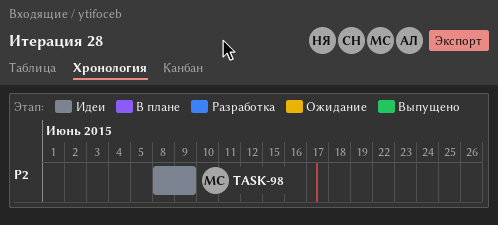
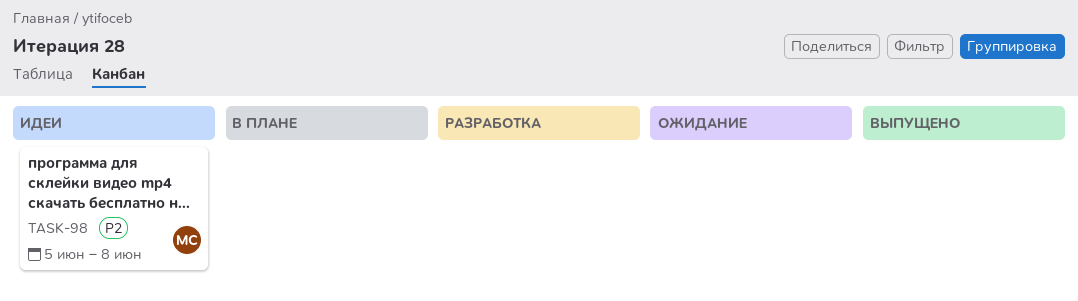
TASK-98, start: Jun 8 -> Jun 5
TASK-98, due: Jun 9 -> Jun 8

